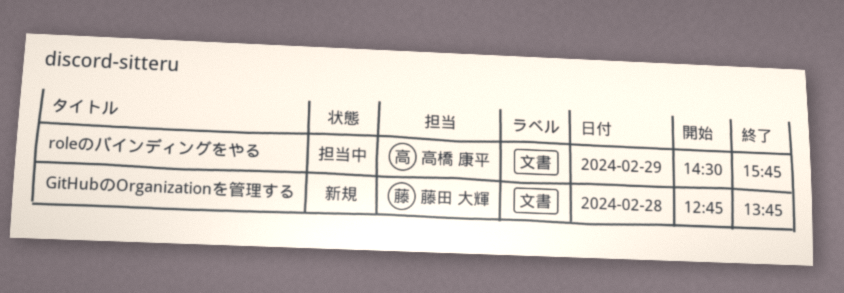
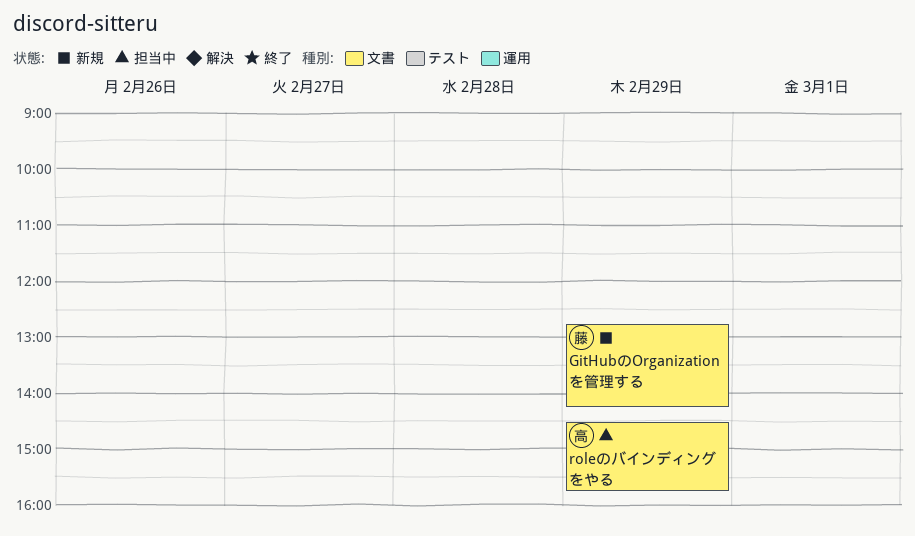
GitHubのOrganizationを管理する, day: Feb 28 -> Feb 29
GitHubのOrganizationを管理する, ends: 13:45 -> 14:15

